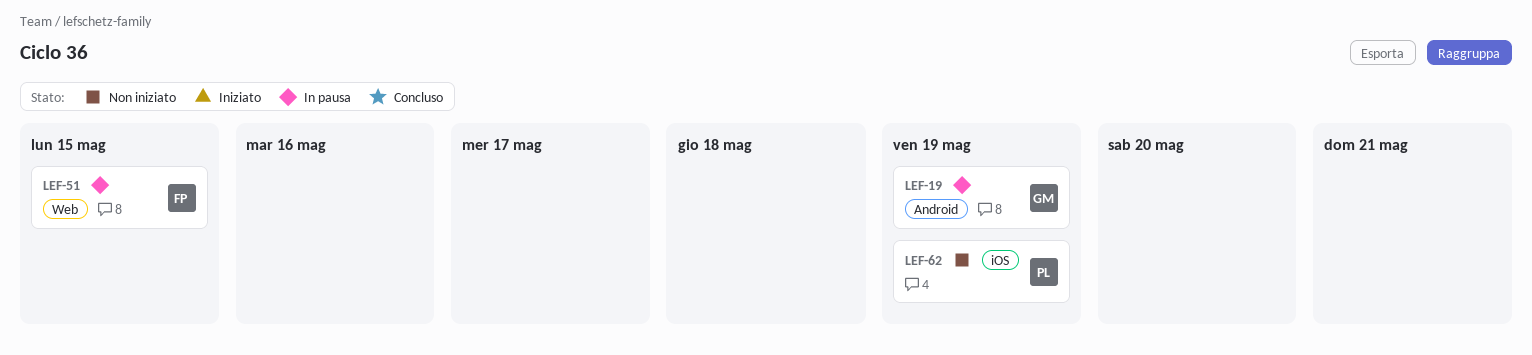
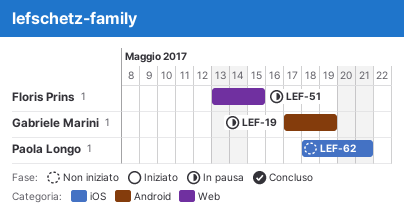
LEF-62, due: May 19 -> May 21

